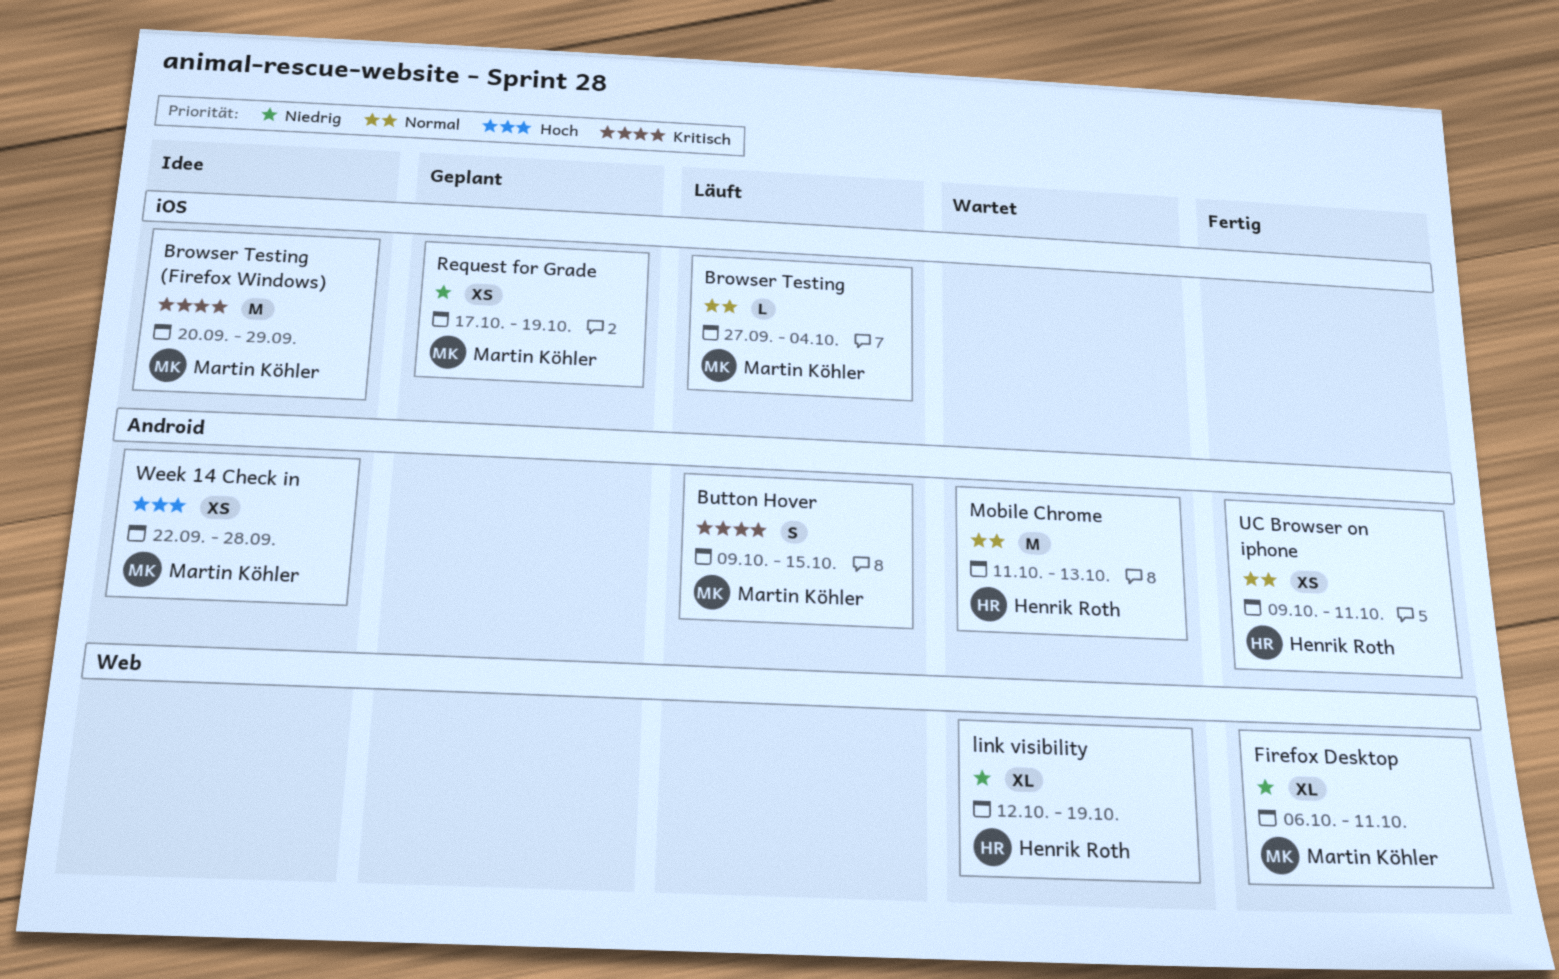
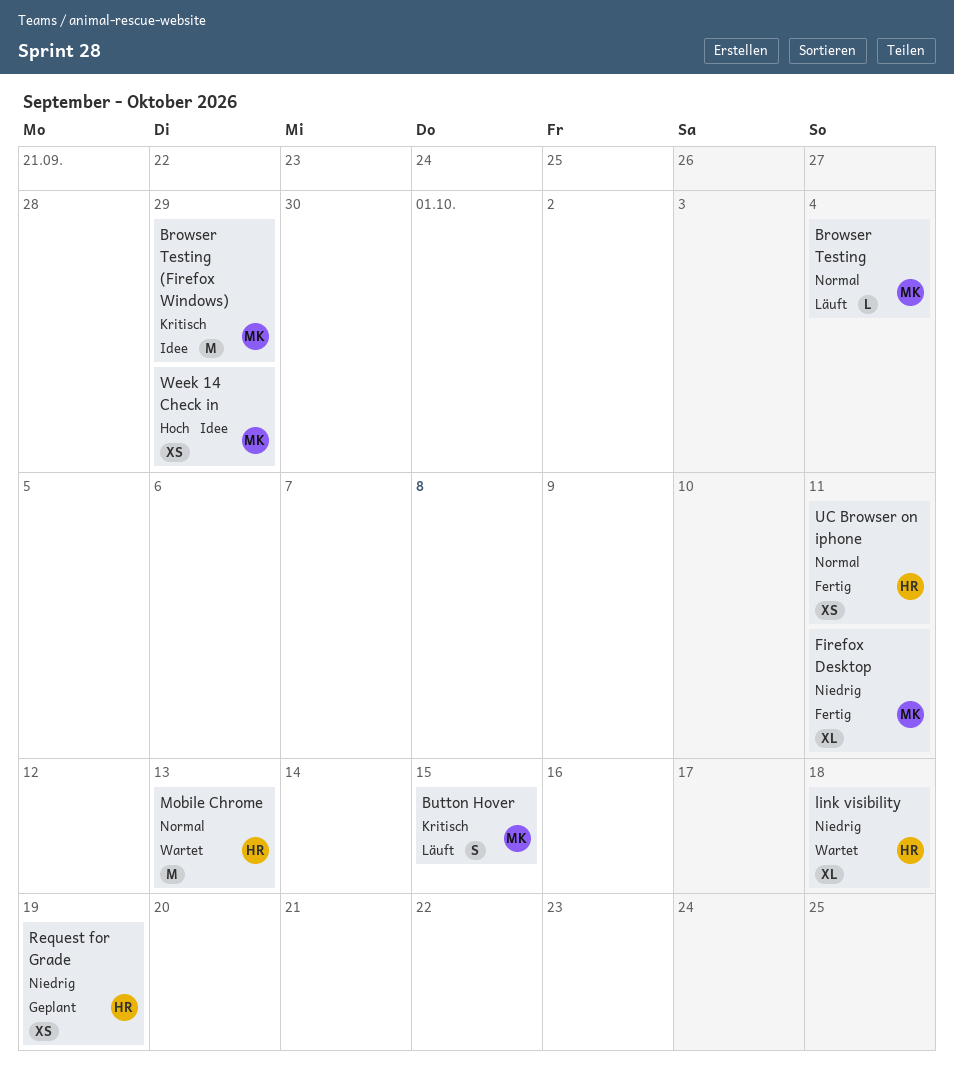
link visibility, due: Oct 19 -> Oct 18
Request for Grade, owner: Martin Köhler -> Henrik Roth
Week 14 Check in, due: Sep 28 -> Sep 29

